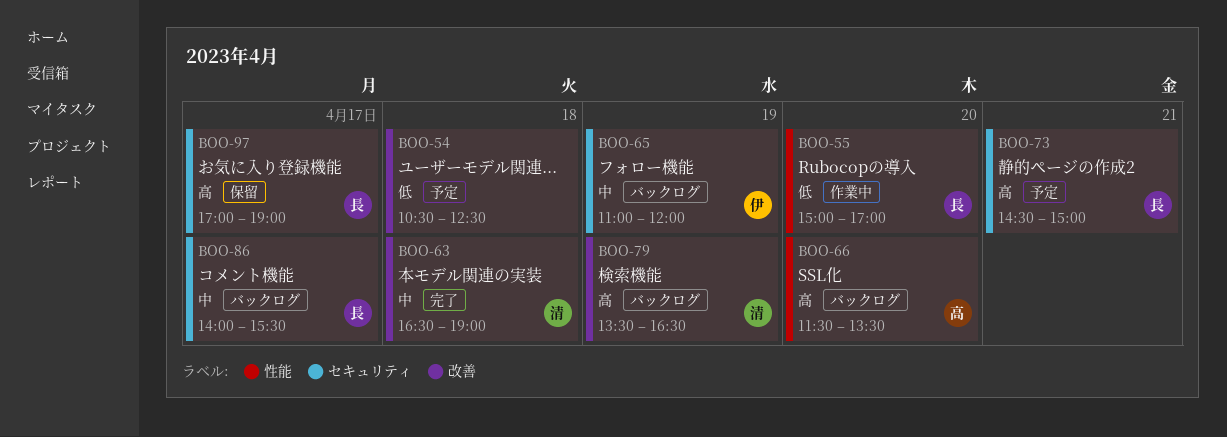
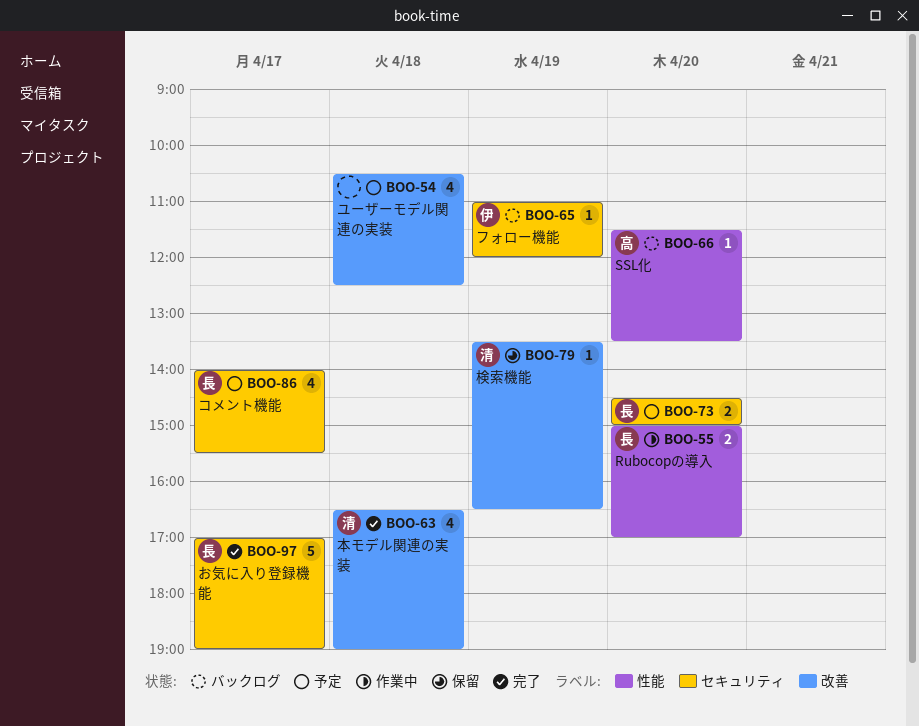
BOO-73, day: Apr 21 -> Apr 20
BOO-79, status: バックログ -> 保留
BOO-86, status: バックログ -> 予定
BOO-97, status: 保留 -> 完了

